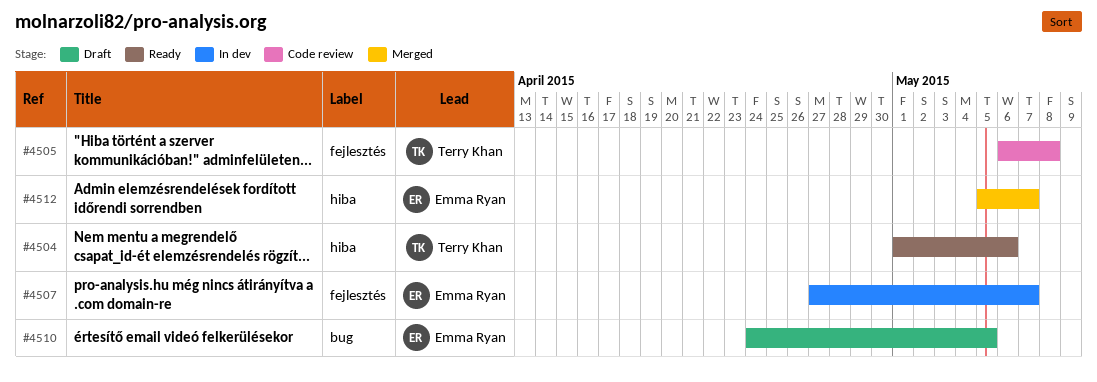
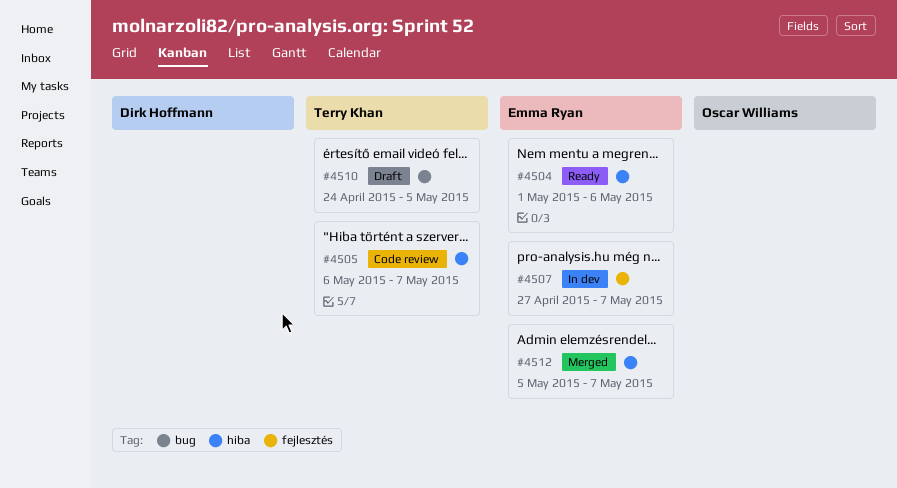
#4504, owner: Terry Khan -> Emma Ryan
#4505, label: fejlesztés -> hiba
#4505, due: May 8 -> May 7
#4510, owner: Emma Ryan -> Terry Khan

